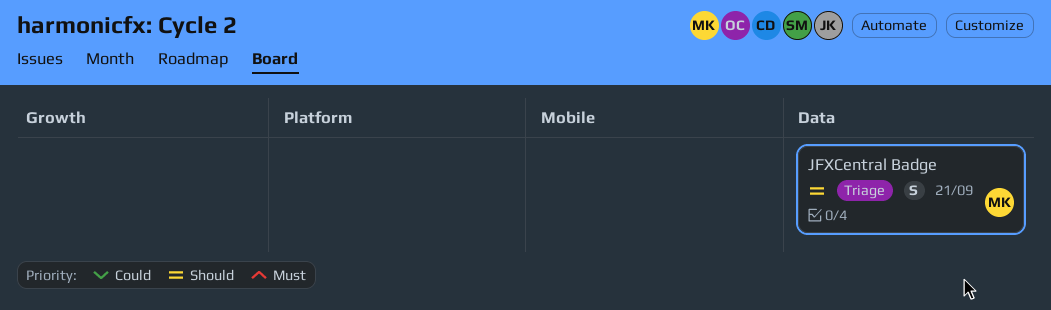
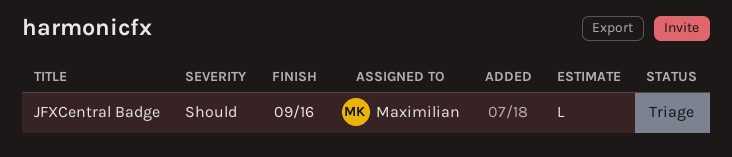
JFXCentral Badge, estimate: S -> L
JFXCentral Badge, due: Sep 21 -> Sep 16

